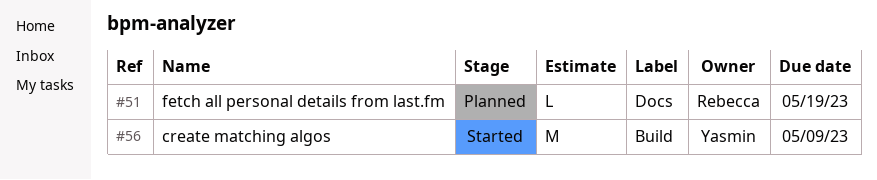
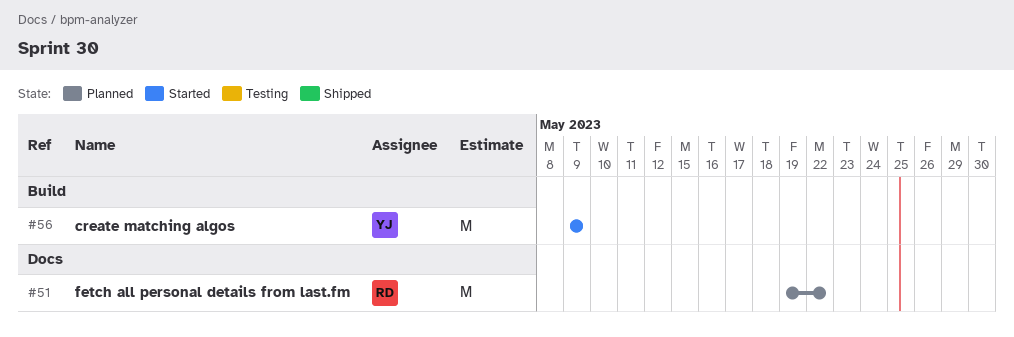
#51, estimate: L -> M
#51, due: May 19 -> May 22

